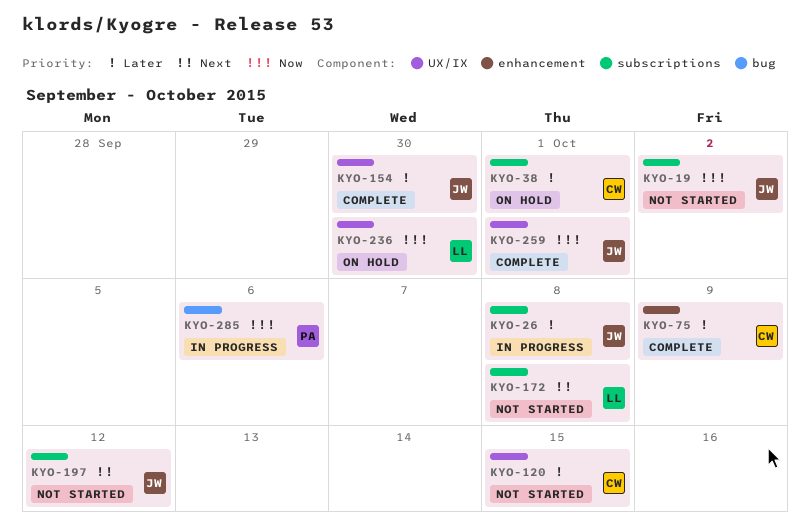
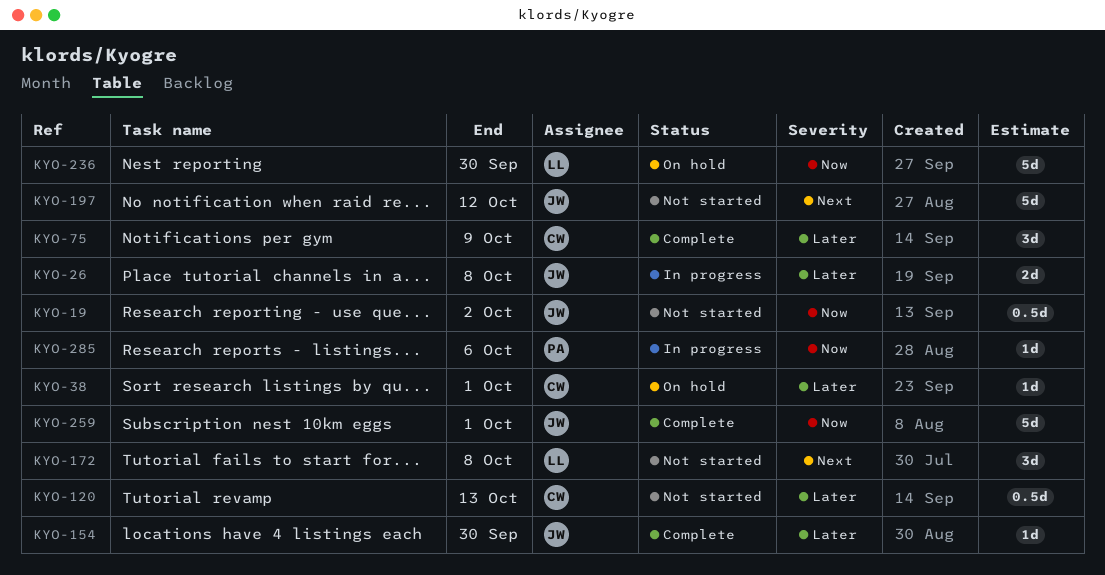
KYO-120, due: Oct 15 -> Oct 13

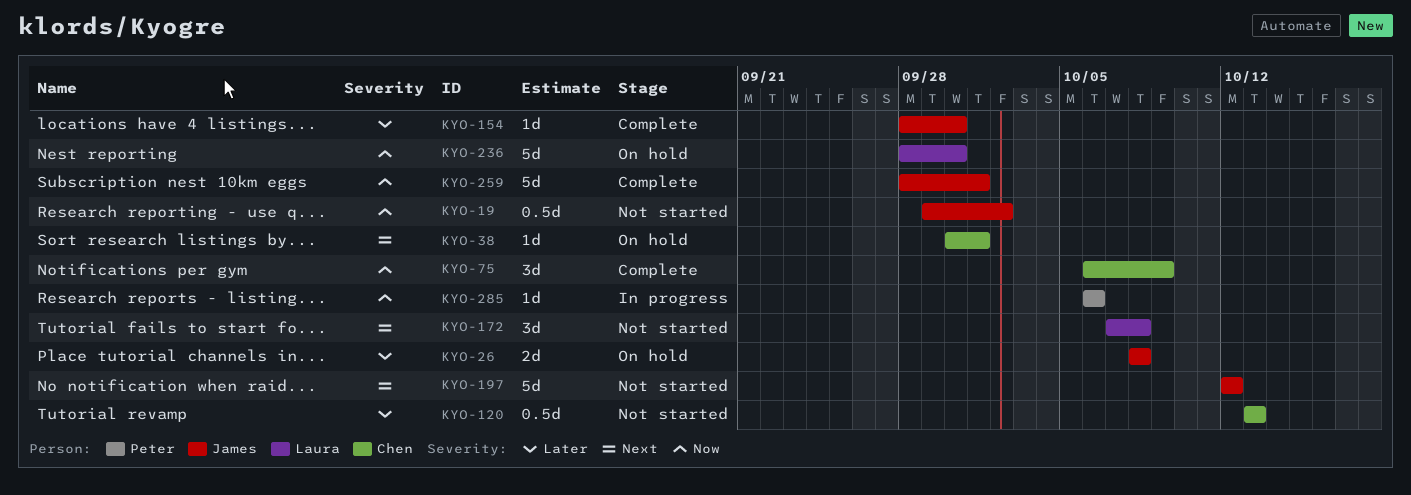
KYO-26, status: In progress -> On hold
KYO-38, priority: Later -> Next
KYO-75, priority: Later -> Now

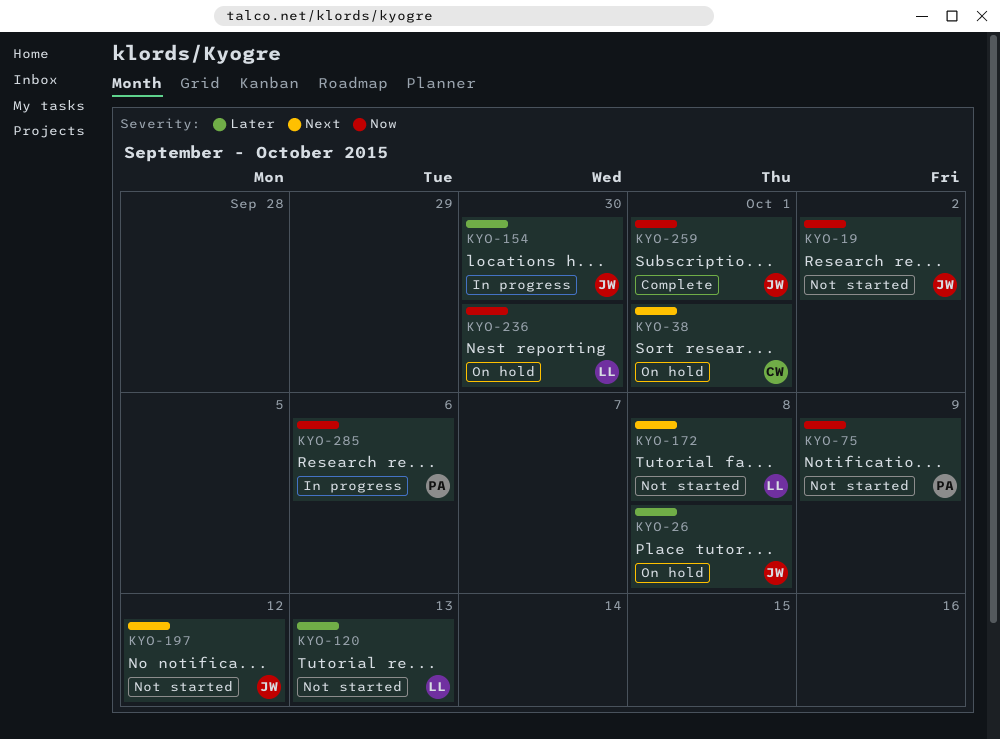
KYO-75, status: Complete -> Not started
KYO-75, owner: Chen -> Peter
KYO-120, owner: Chen -> Laura
KYO-154, status: Complete -> In progress

